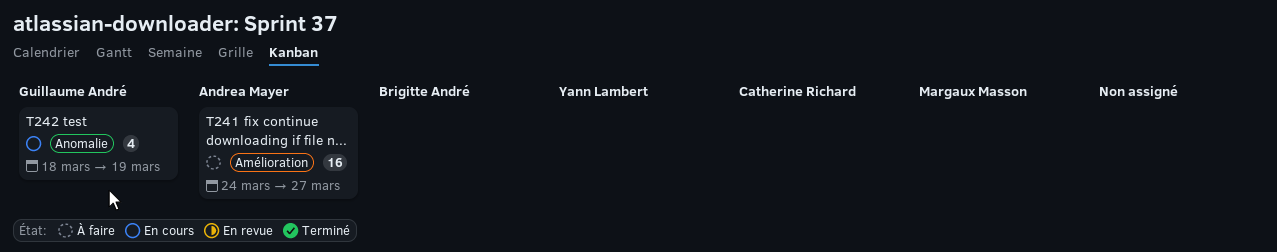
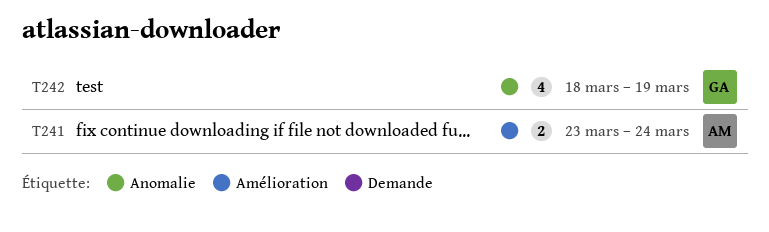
T241, estimate: 16 -> 2
T241, start: Mar 24 -> Mar 23
T241, due: Mar 27 -> Mar 24

